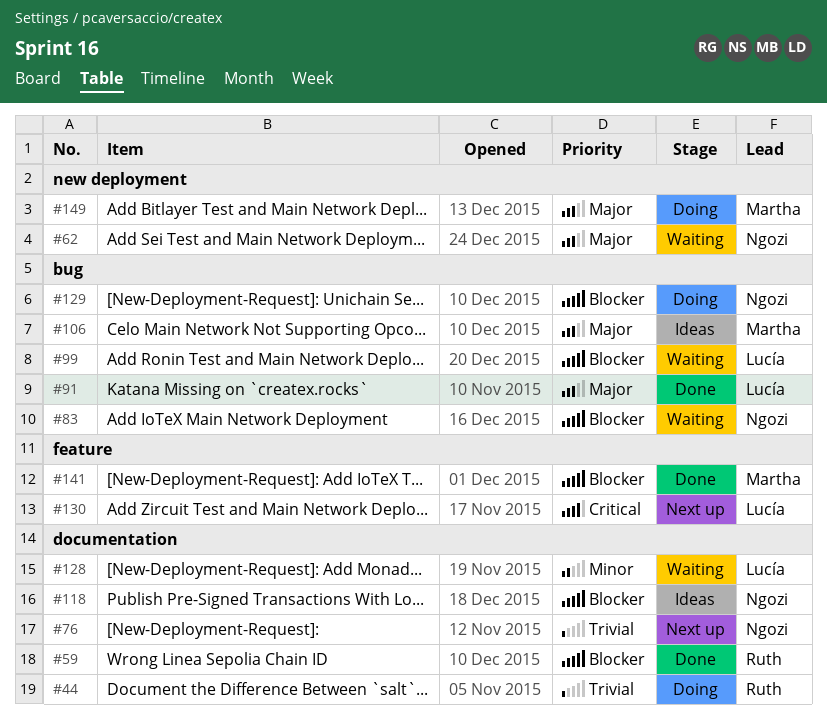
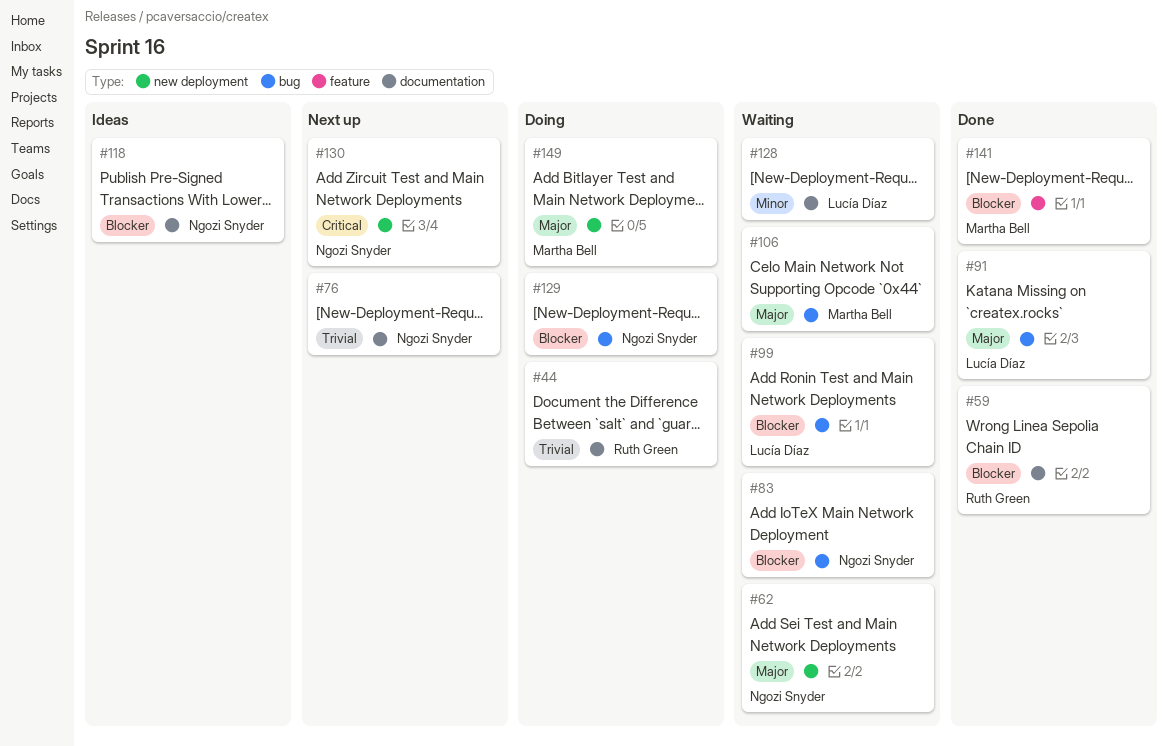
#106, status: Ideas -> Waiting
#130, owner: Lucía Díaz -> Ngozi Snyder
#130, label: feature -> new deployment

